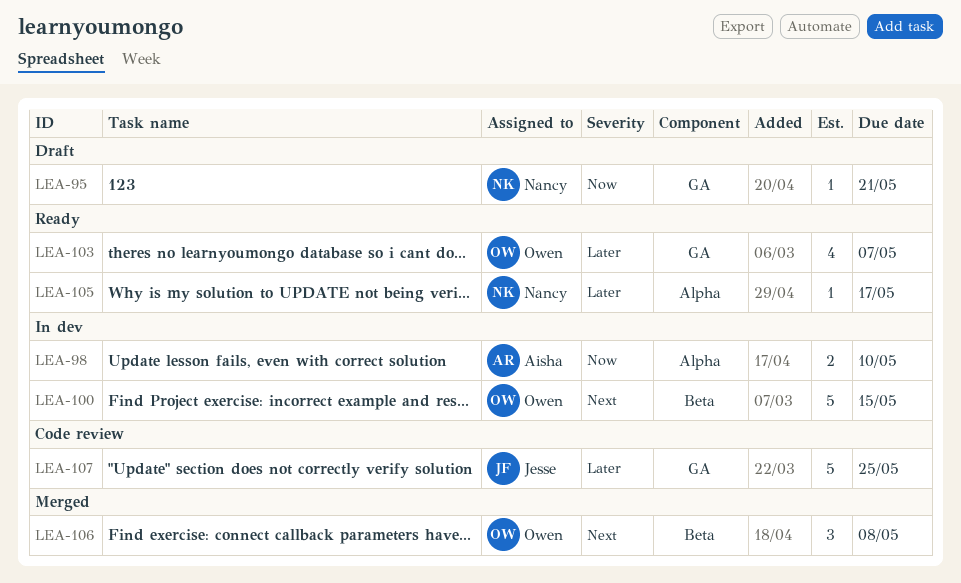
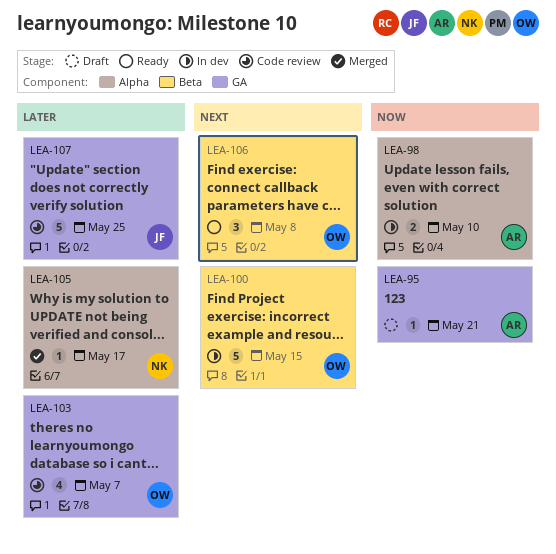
LEA-95, owner: Nancy -> Aisha
LEA-103, status: Ready -> Code review
LEA-105, status: Ready -> Merged
LEA-106, status: Merged -> Ready

